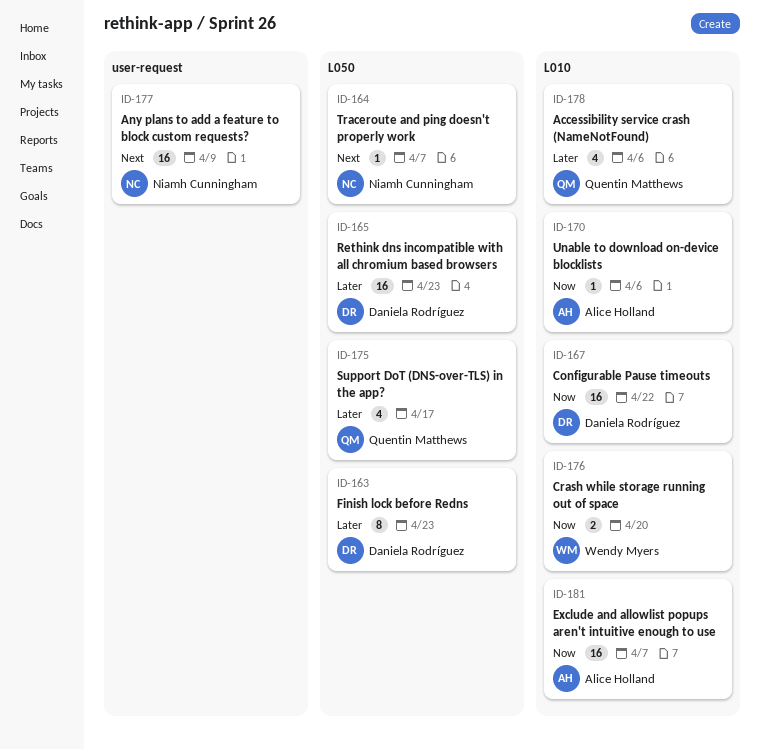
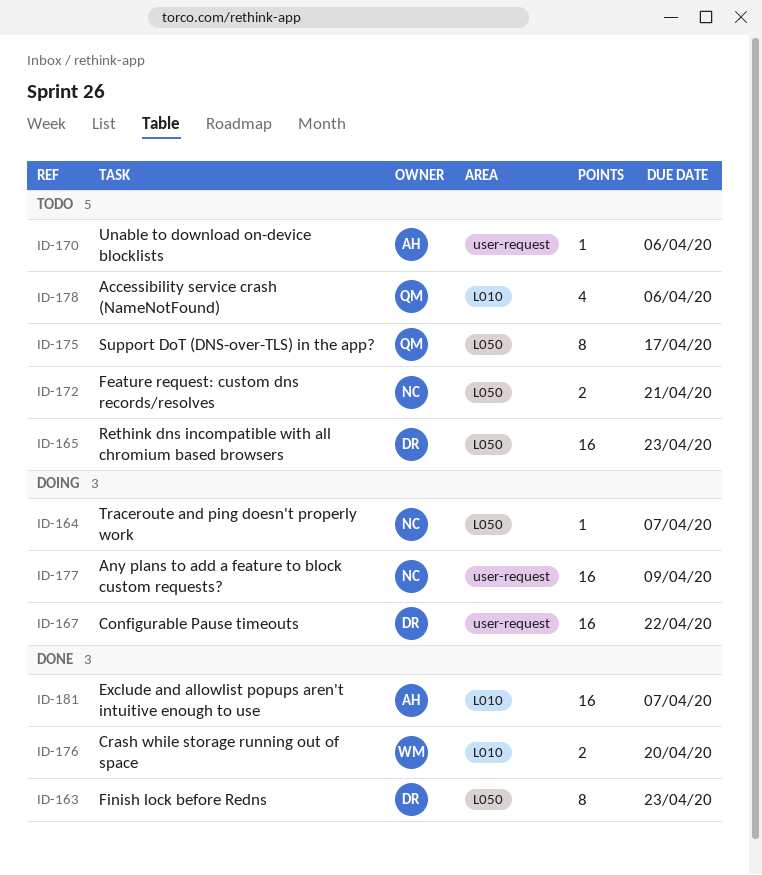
ID-167, label: L010 -> user-request
ID-170, label: L010 -> user-request
ID-172: none -> present
ID-175, estimate: 4 -> 8

